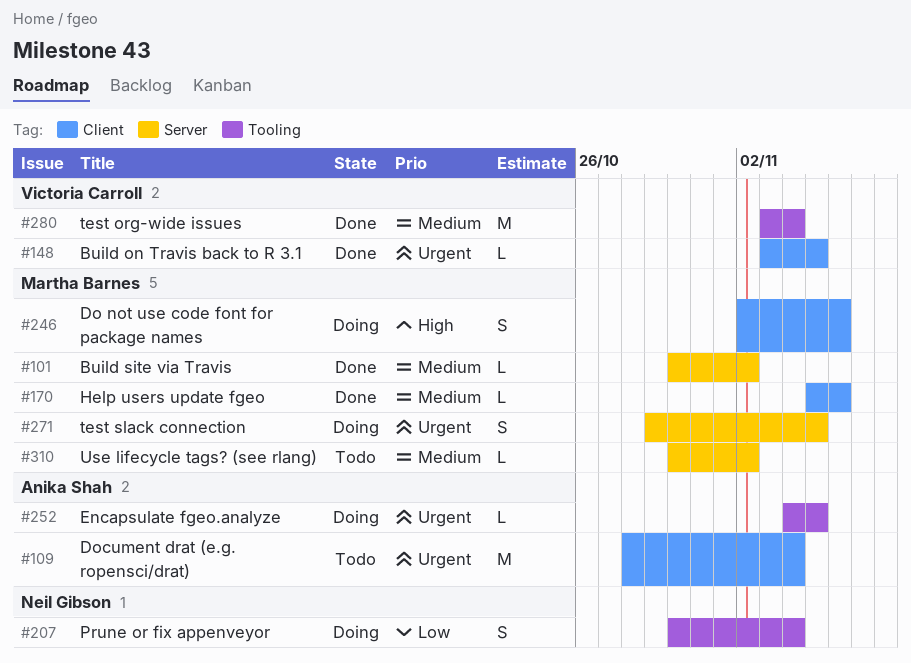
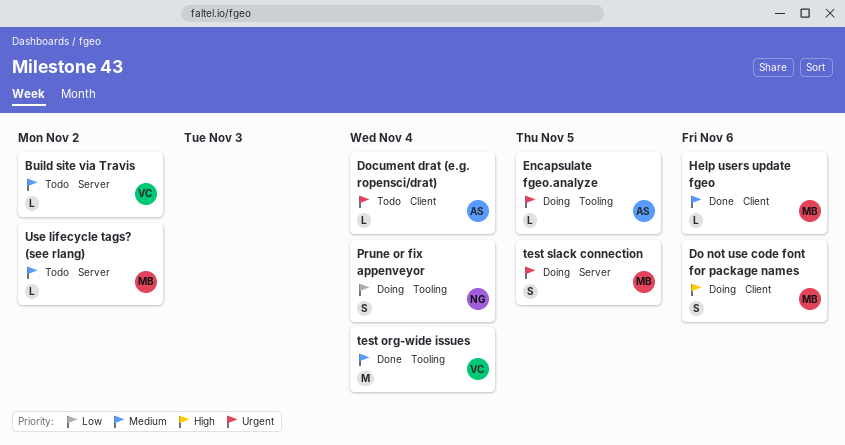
Build on Travis back to R 3.1: present -> none
Build site via Travis, status: Done -> Todo
Build site via Travis, owner: Martha Barnes -> Victoria Carroll
Document drat (e.g. ropensci/drat), estimate: M -> L

